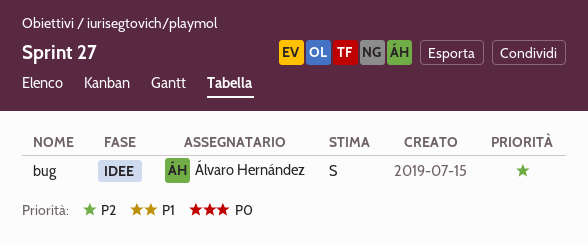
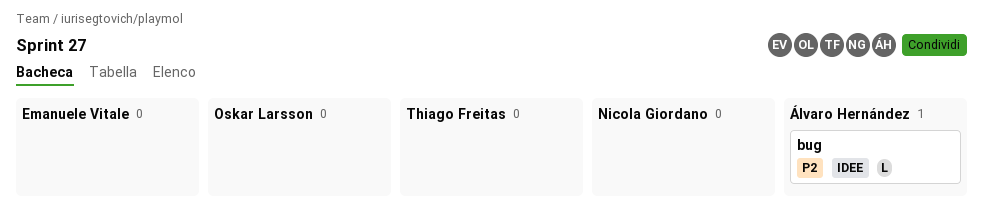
bug, estimate: S -> L

